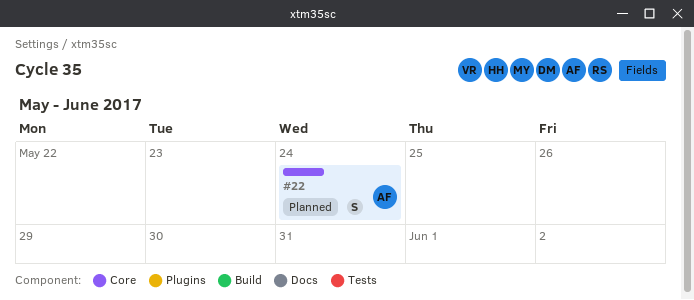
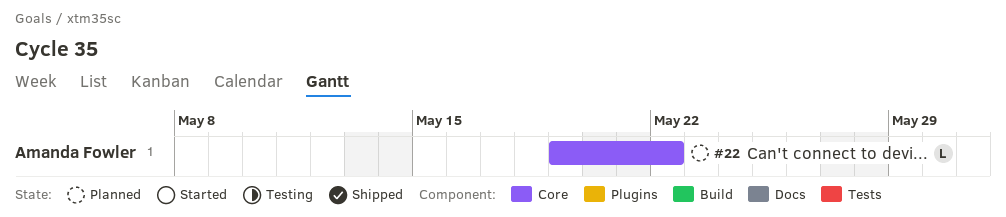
#22, estimate: S -> L
#22, due: May 24 -> May 22

